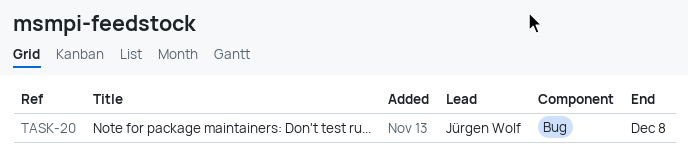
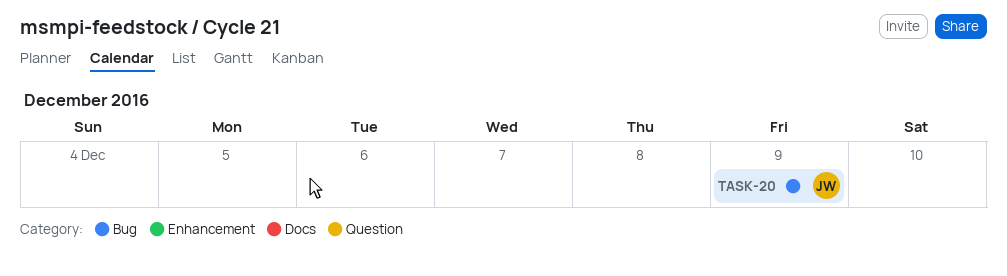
TASK-20, due: Dec 8 -> Dec 9

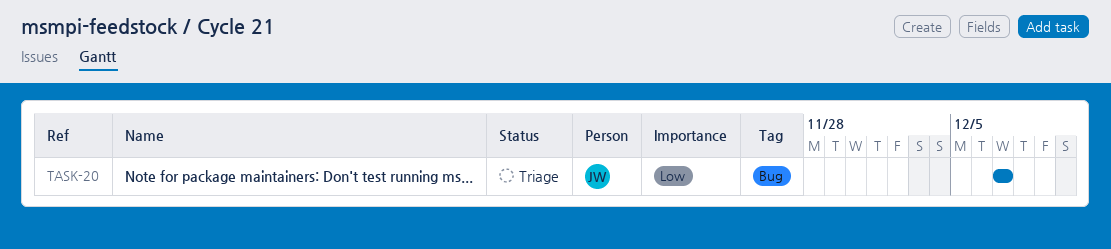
TASK-20, due: Dec 9 -> Dec 7

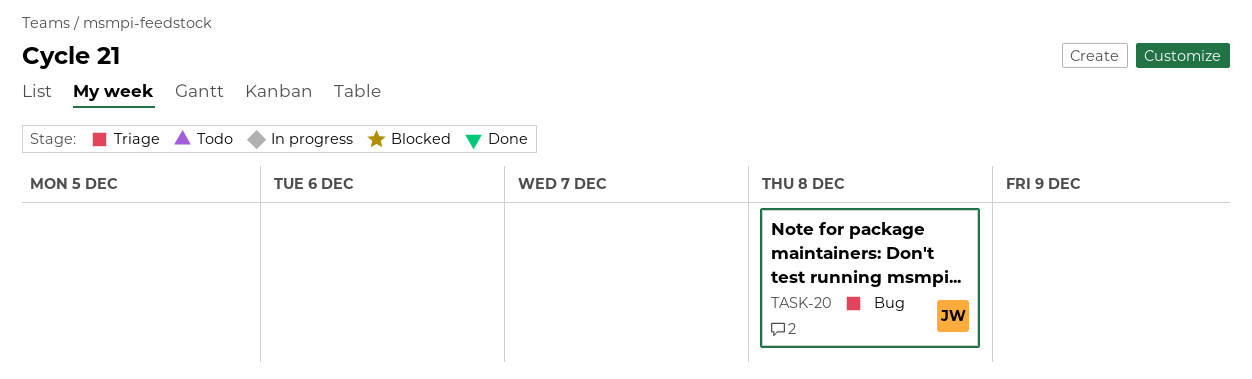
TASK-20, due: Dec 7 -> Dec 8

